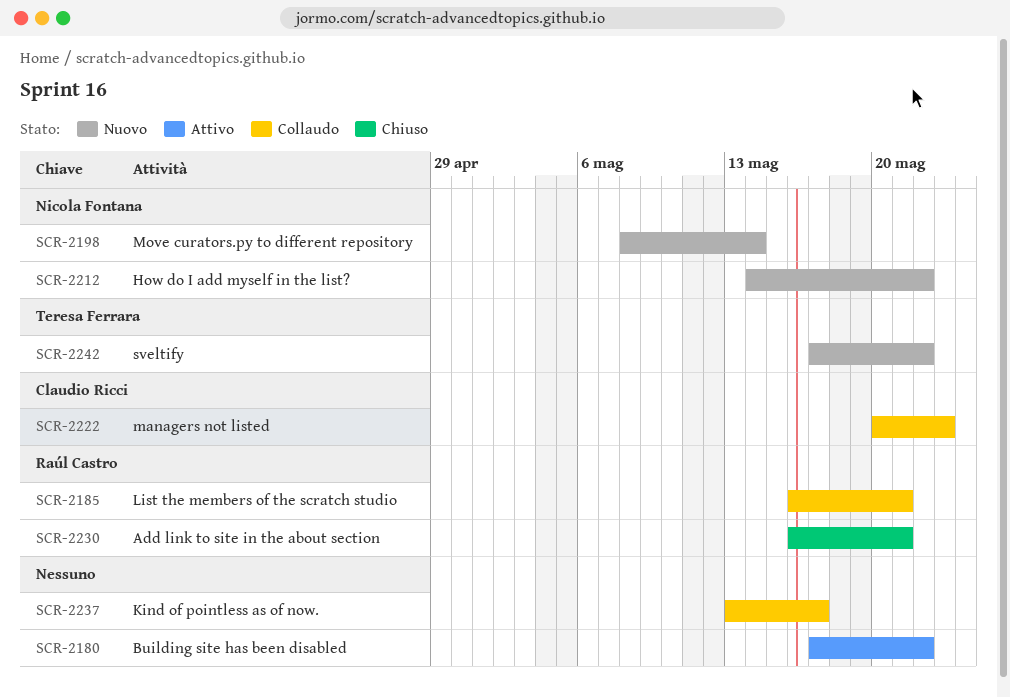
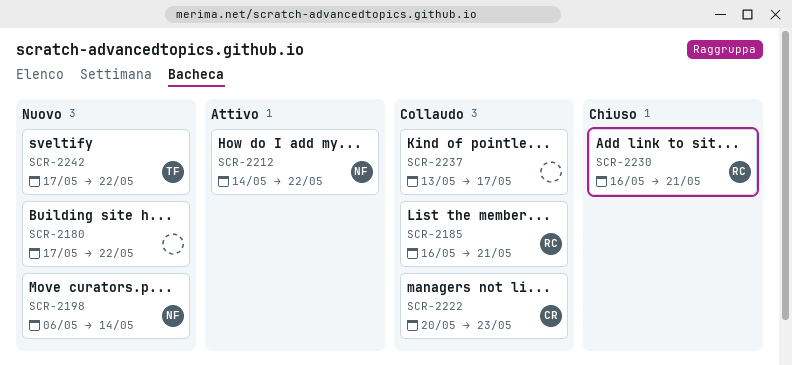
SCR-2180, status: Attivo -> Nuovo
SCR-2198, start: May 8 -> May 6
SCR-2212, status: Nuovo -> Attivo

